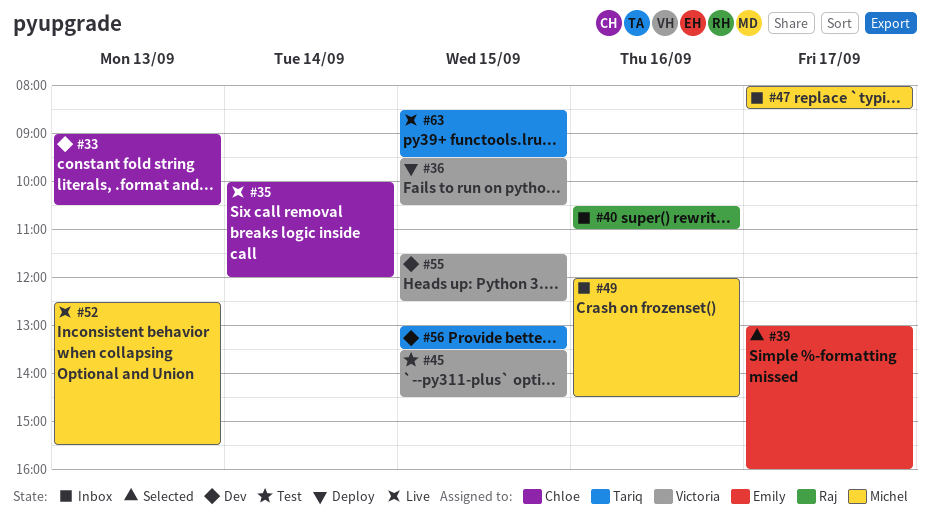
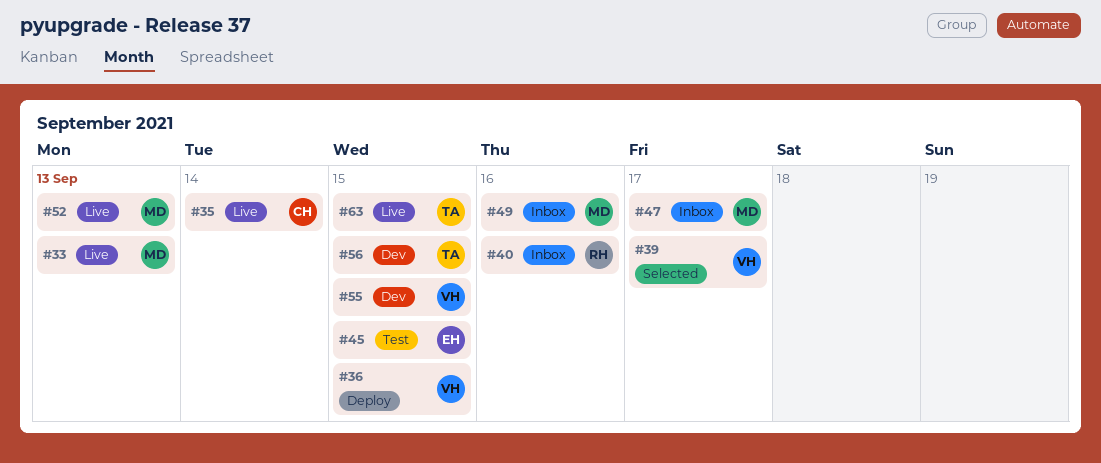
#33, status: Dev -> Live
#33, owner: Chloe -> Michel
#39, owner: Emily -> Victoria
#45, owner: Victoria -> Emily

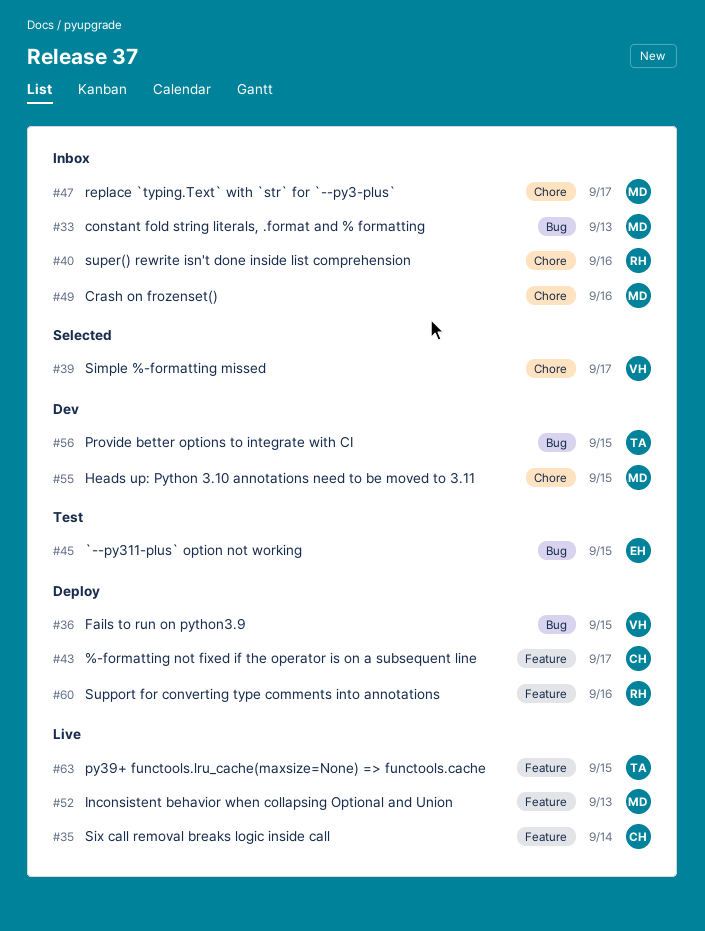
#33, status: Live -> Inbox
#43: none -> present
#55, owner: VH -> MD
#60: none -> present

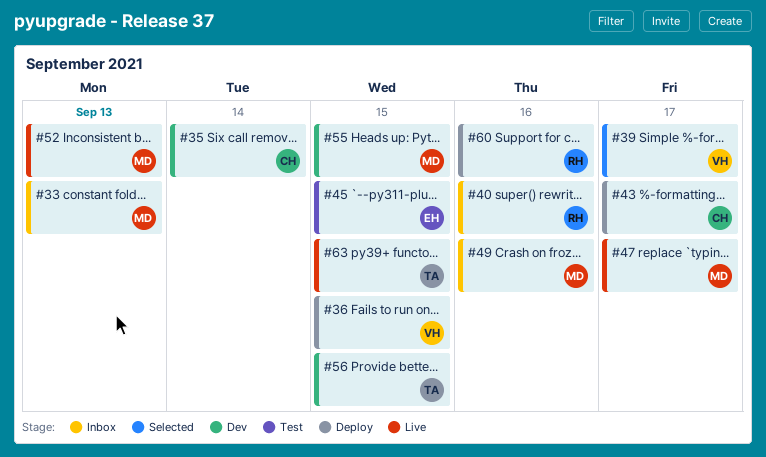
#35, status: Live -> Dev
#47, status: Inbox -> Live

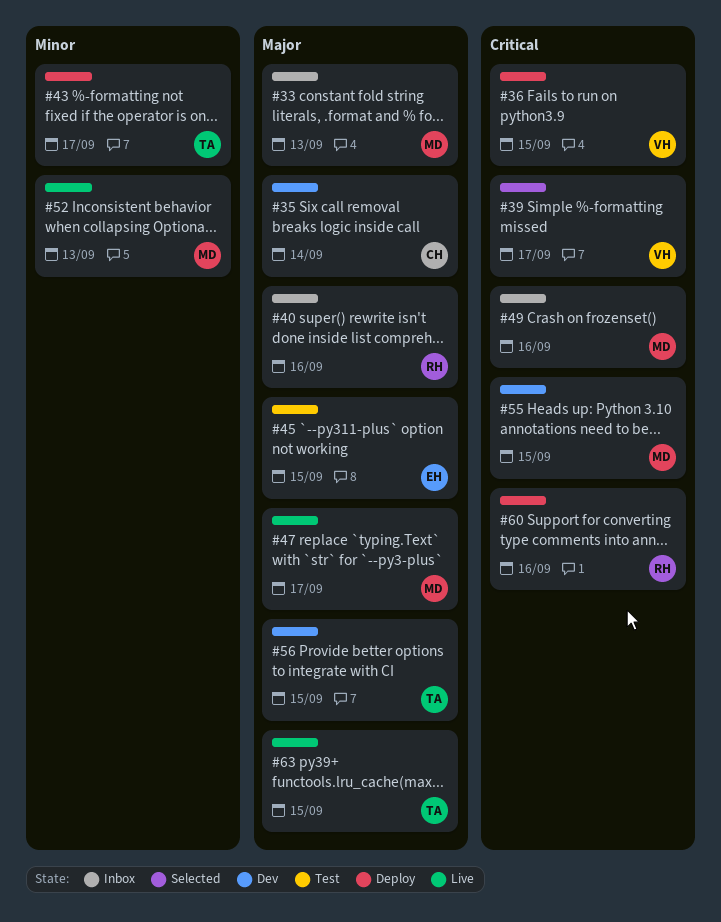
#43, owner: CH -> TA

